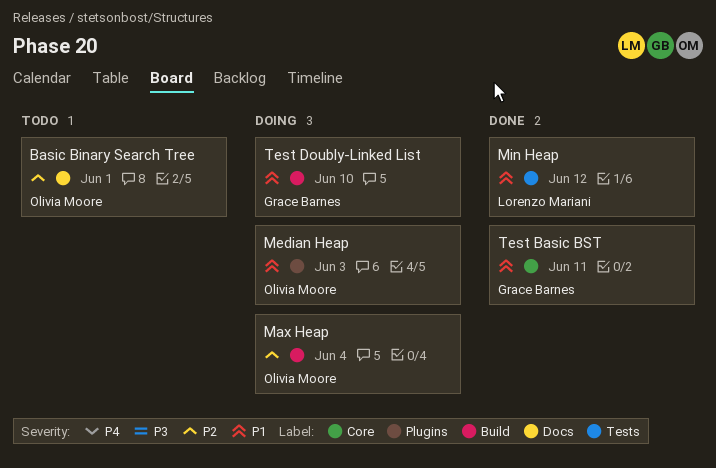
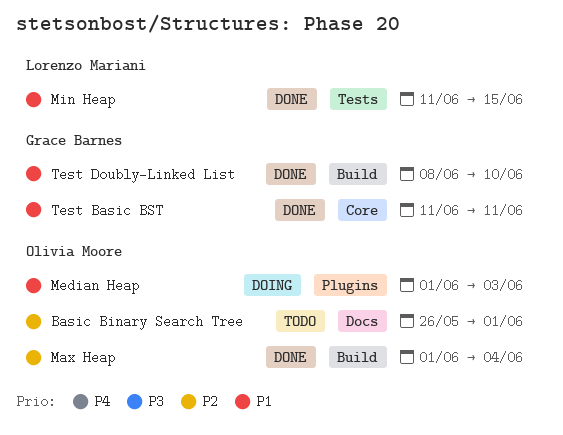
Max Heap, status: Doing -> Done
Min Heap, due: Jun 12 -> Jun 15
Test Doubly-Linked List, status: Doing -> Done

